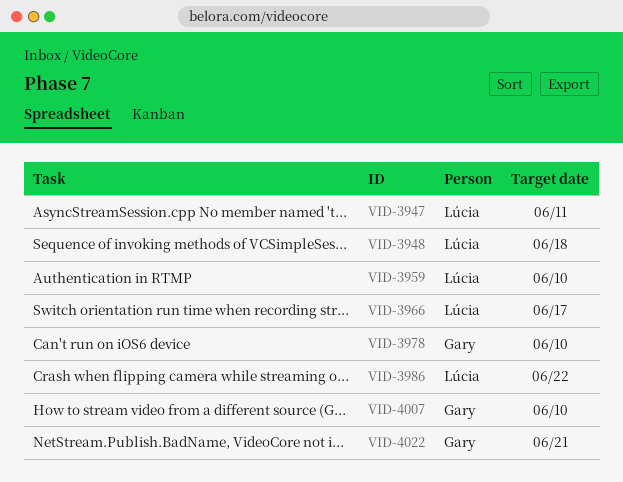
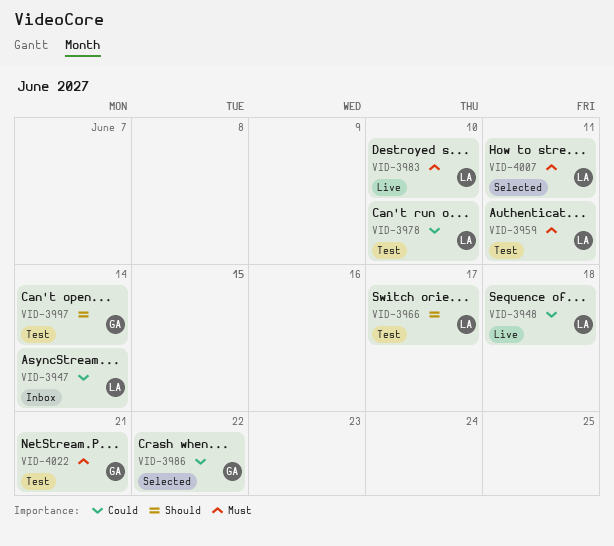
VID-3947, due: Jun 11 -> Jun 14
VID-3959, due: Jun 10 -> Jun 11
VID-3978, owner: Gary -> Lúcia
VID-3983: none -> present
VID-3986, owner: Lúcia -> Gary
VID-3997: none -> present
VID-4007, owner: Gary -> Lúcia
VID-4007, due: Jun 10 -> Jun 11

